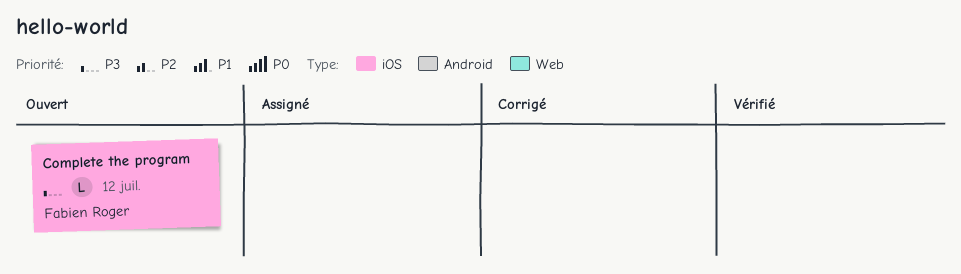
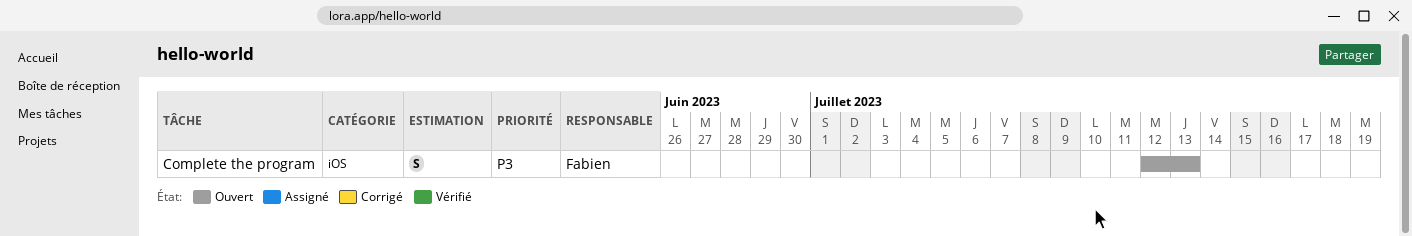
Complete the program, estimate: L -> S
Complete the program, due: Jul 12 -> Jul 13

